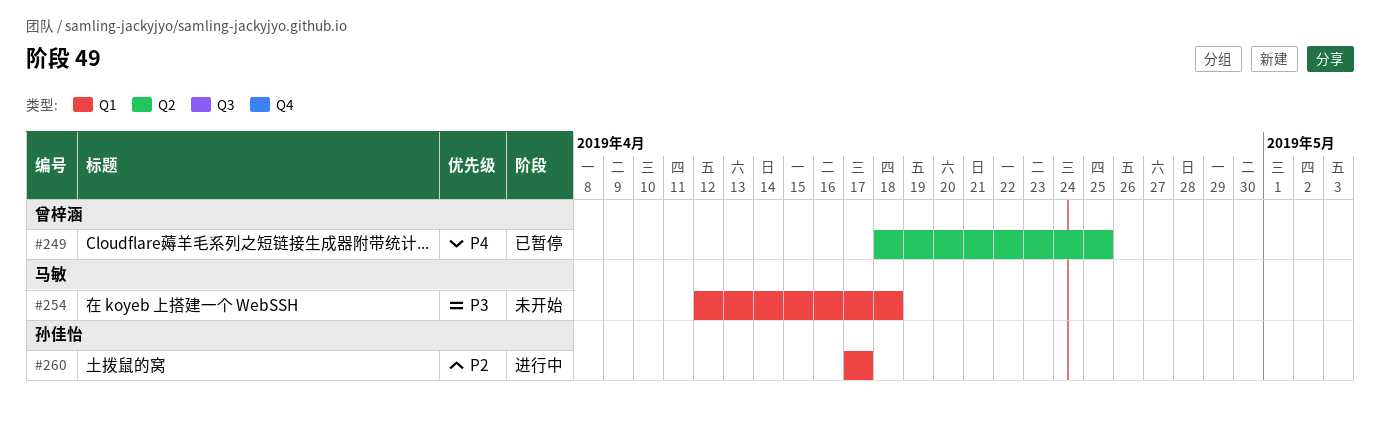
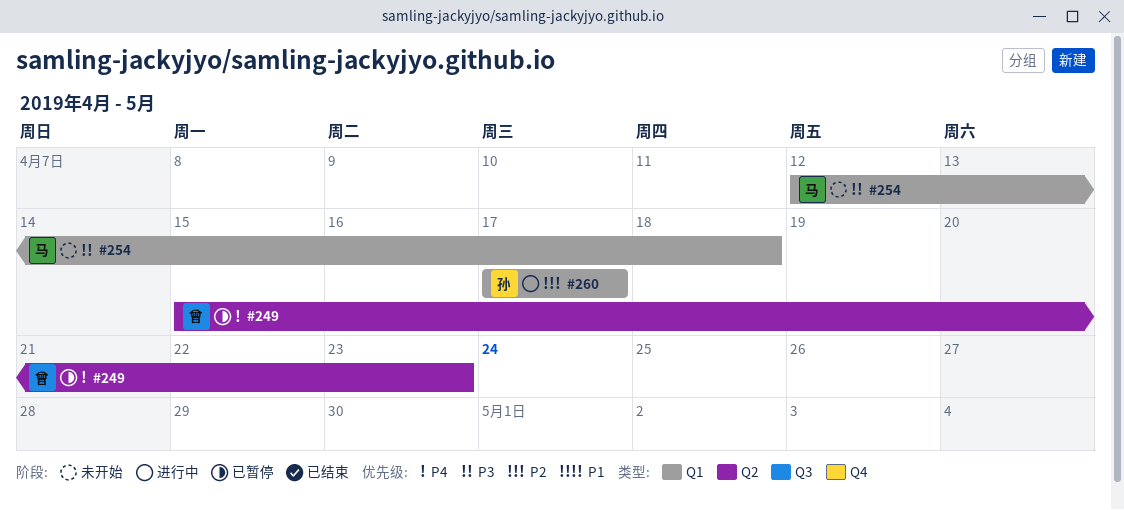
#249, start: Apr 18 -> Apr 15
#249, due: Apr 25 -> Apr 23

